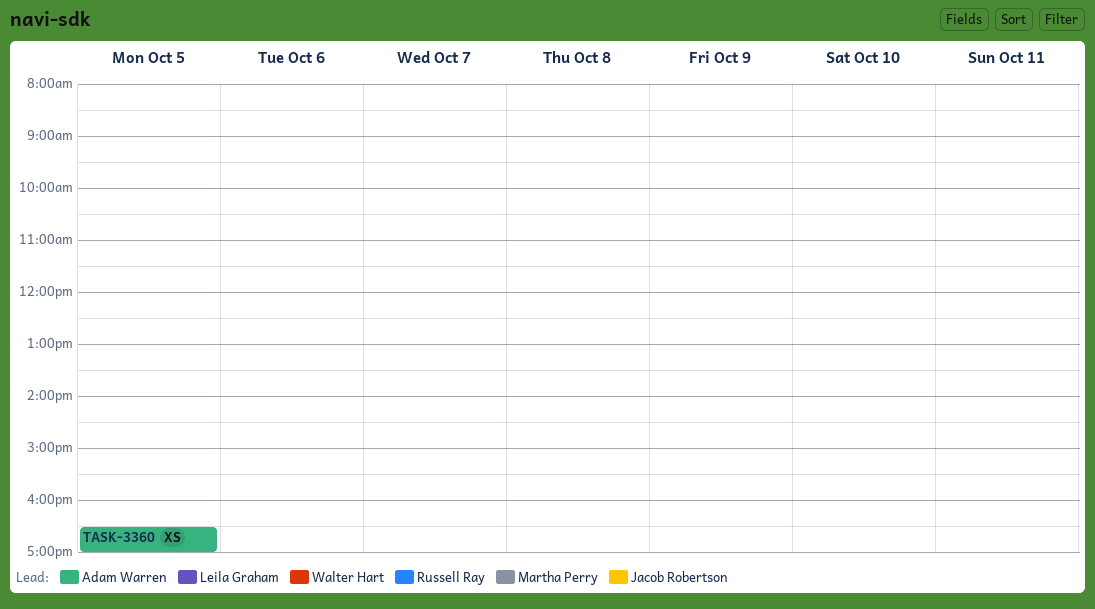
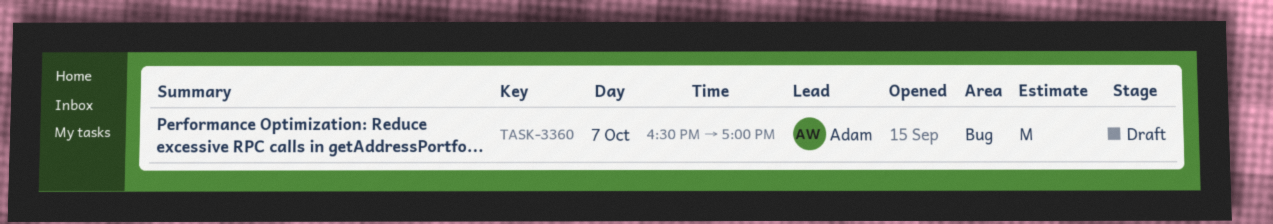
TASK-3360, estimate: XS -> M
TASK-3360, day: Oct 5 -> Oct 7

